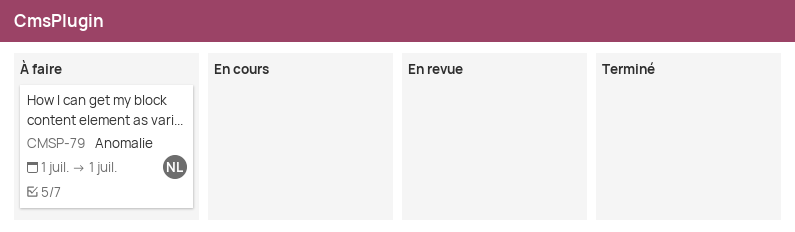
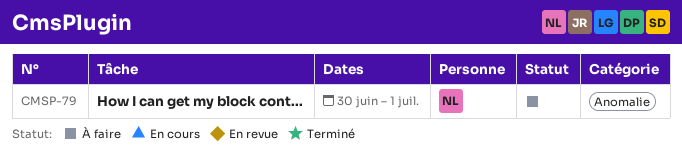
CMSP-79, start: Jul 1 -> Jun 30

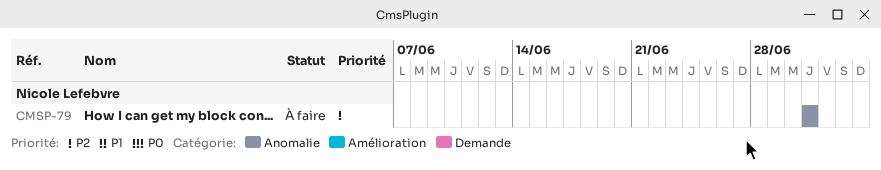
CMSP-79, start: Jun 30 -> Jul 1

